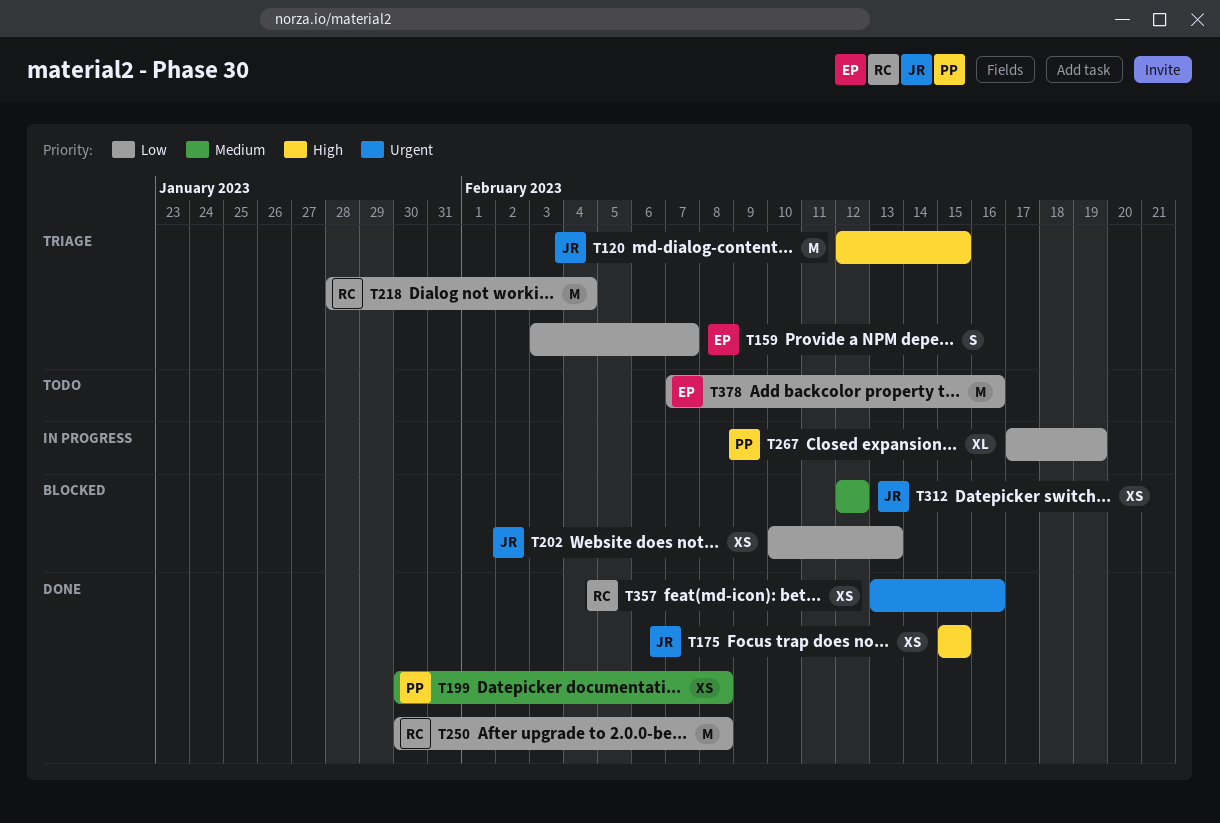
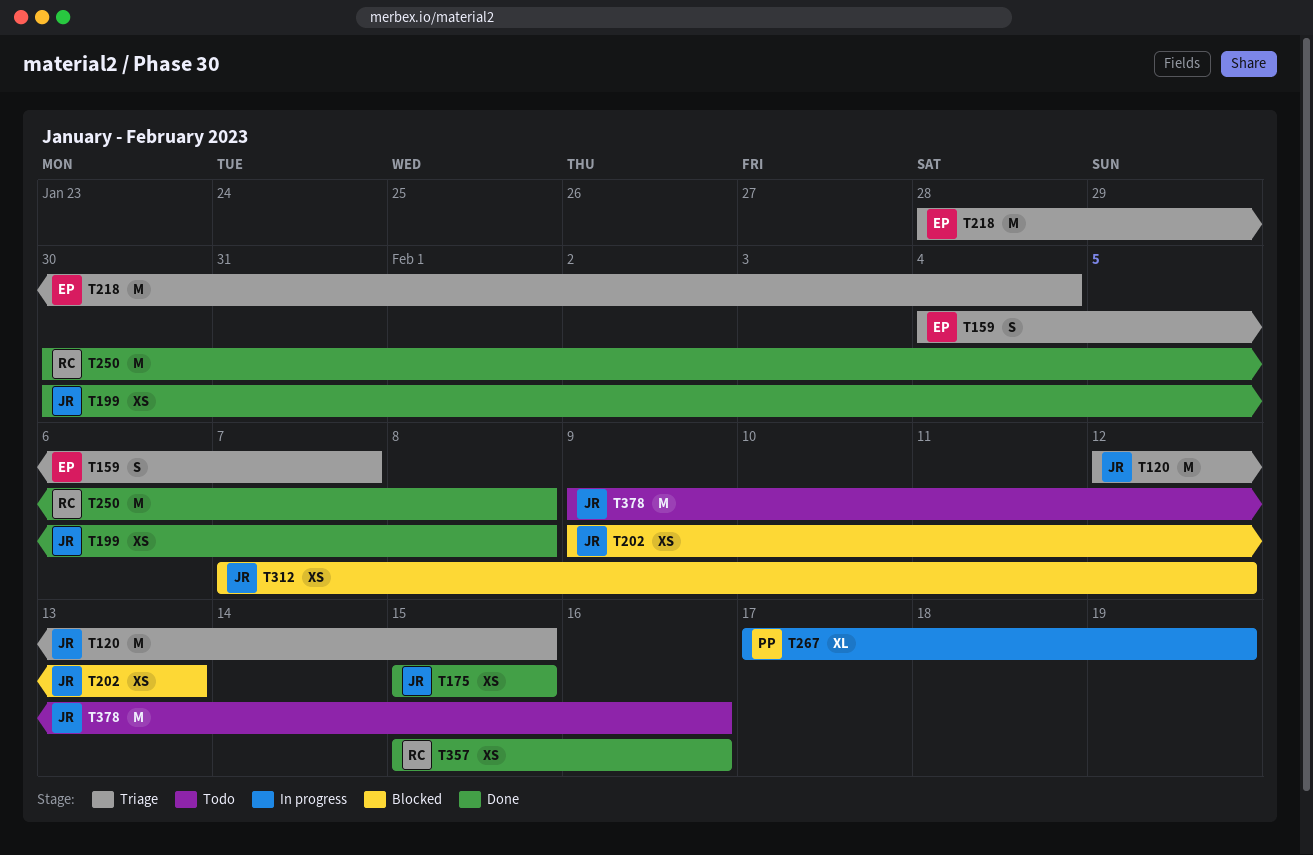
T159, start: Feb 3 -> Feb 4
T199, owner: PP -> JR
T202, start: Feb 10 -> Feb 9
T218, owner: RC -> EP
T312, start: Feb 12 -> Feb 7
T357, start: Feb 13 -> Feb 15
T378, owner: EP -> JR
T378, start: Feb 7 -> Feb 9

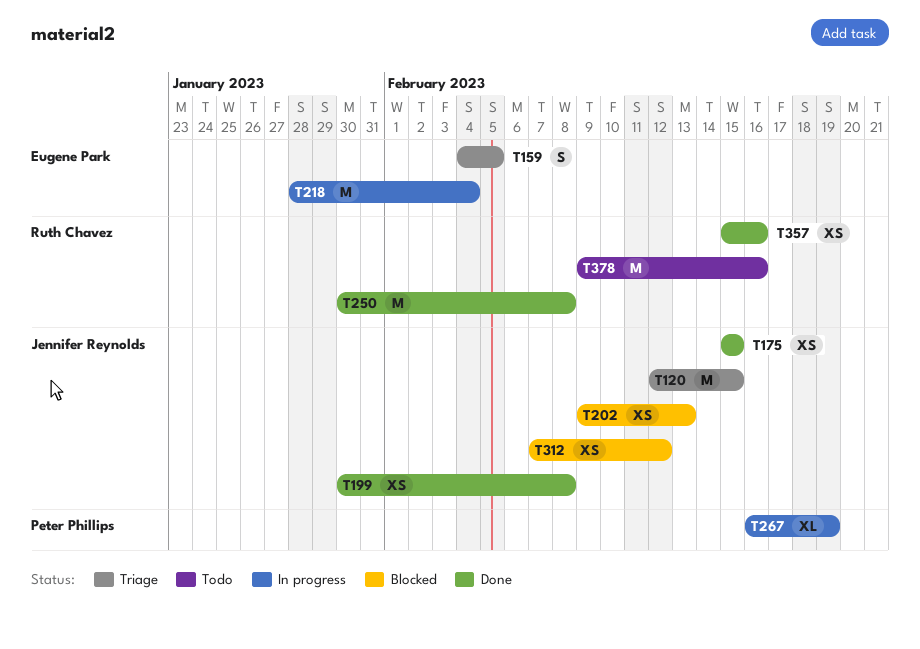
T159, due: Feb 7 -> Feb 5
T218, status: Triage -> In progress
T267, start: Feb 17 -> Feb 16
T378, owner: Jennifer Reynolds -> Ruth Chavez

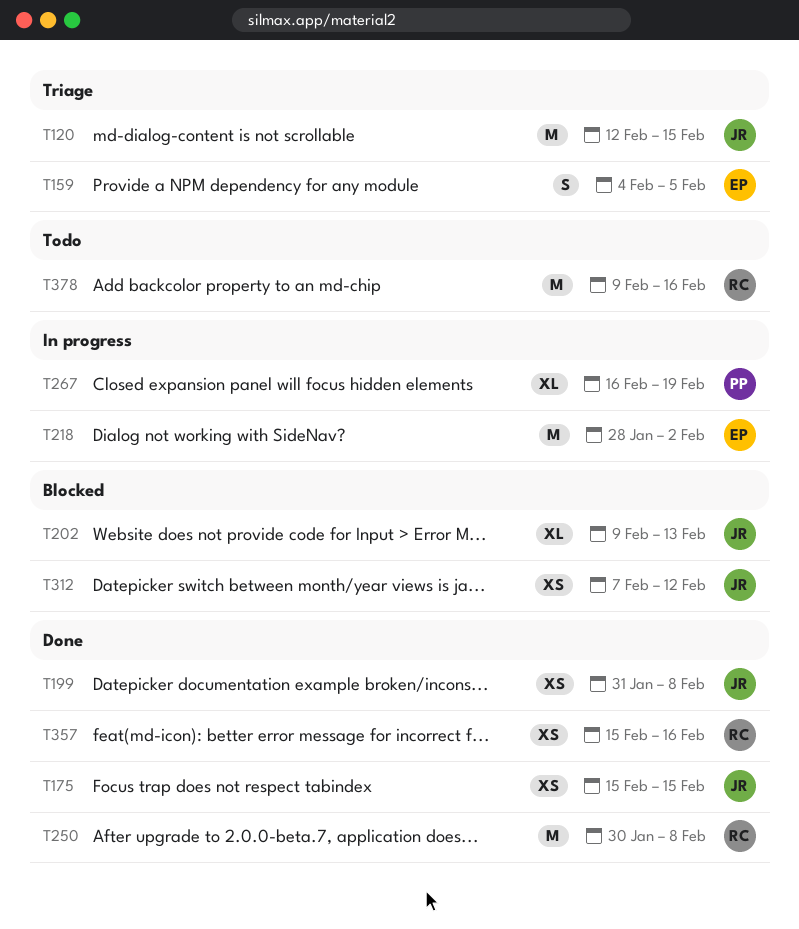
T199, start: Jan 30 -> Jan 31
T202, estimate: XS -> XL
T218, due: Feb 4 -> Feb 2

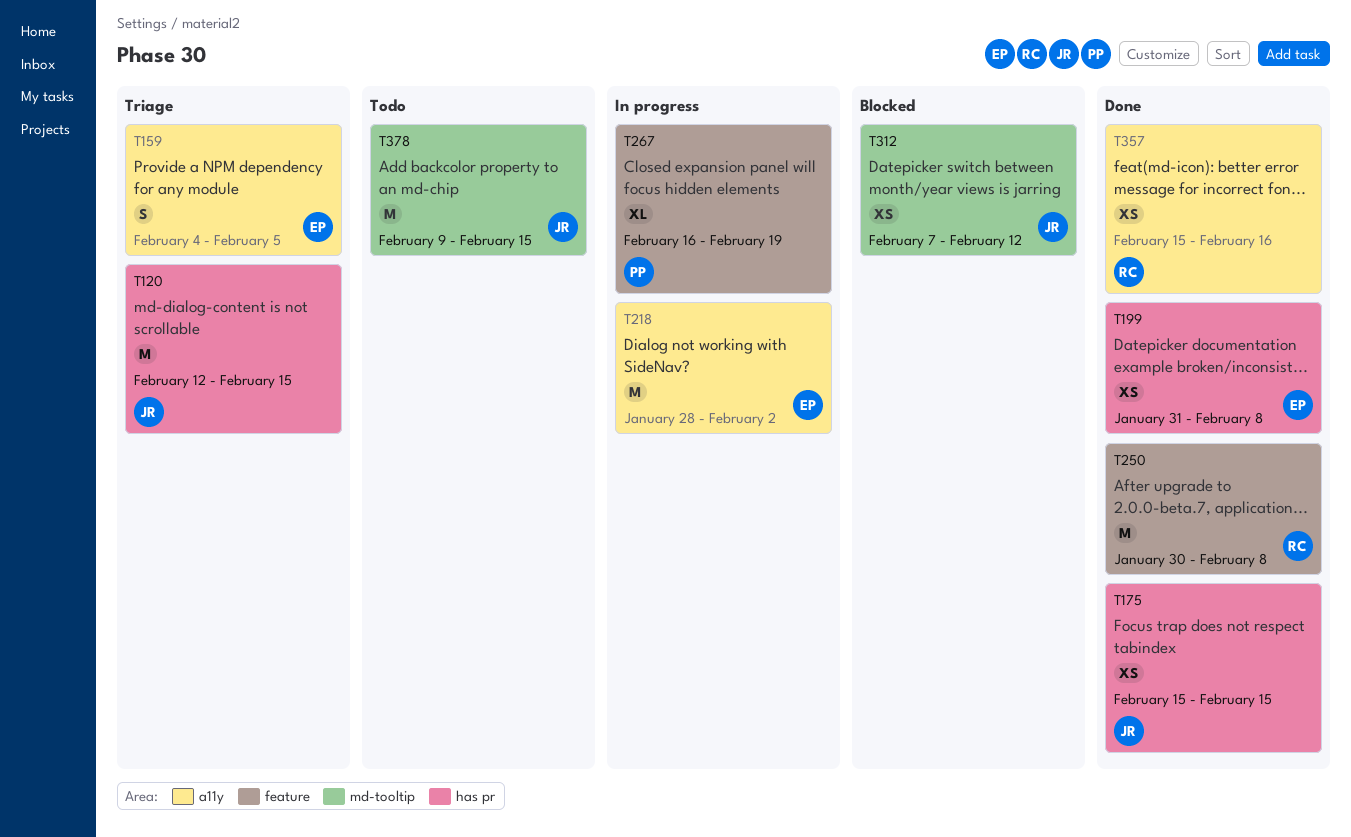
T199, owner: JR -> EP
T202: present -> none
T378, owner: RC -> JR
T378, due: Feb 16 -> Feb 15

